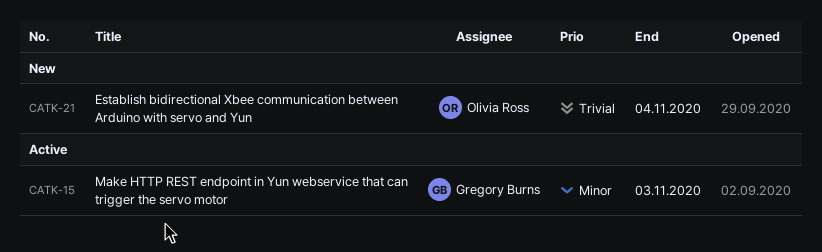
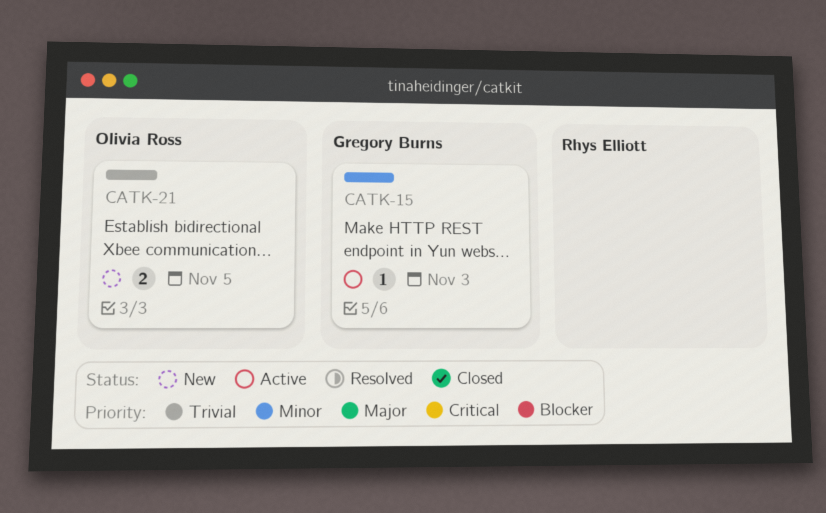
CATK-21, due: Nov 4 -> Nov 5

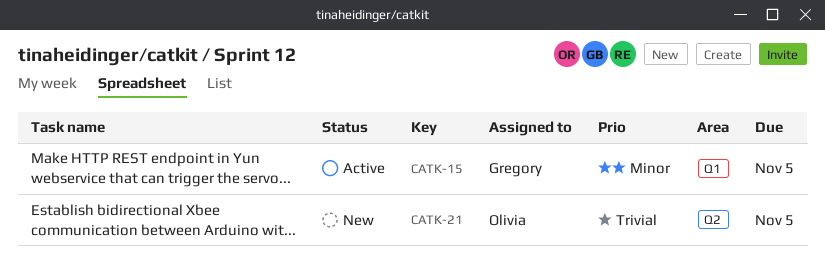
CATK-15, due: Nov 3 -> Nov 5

